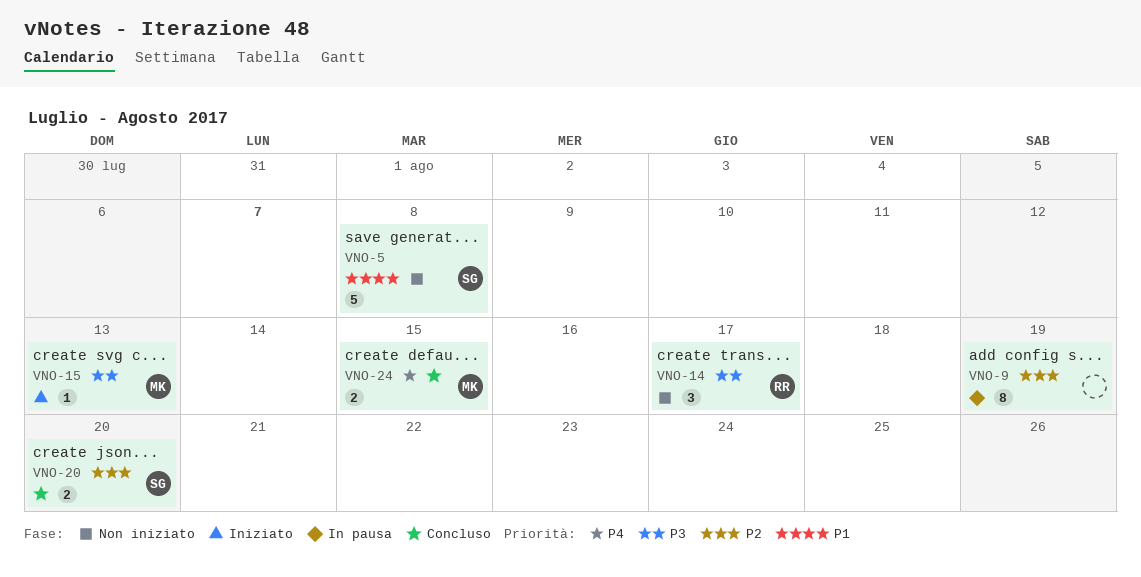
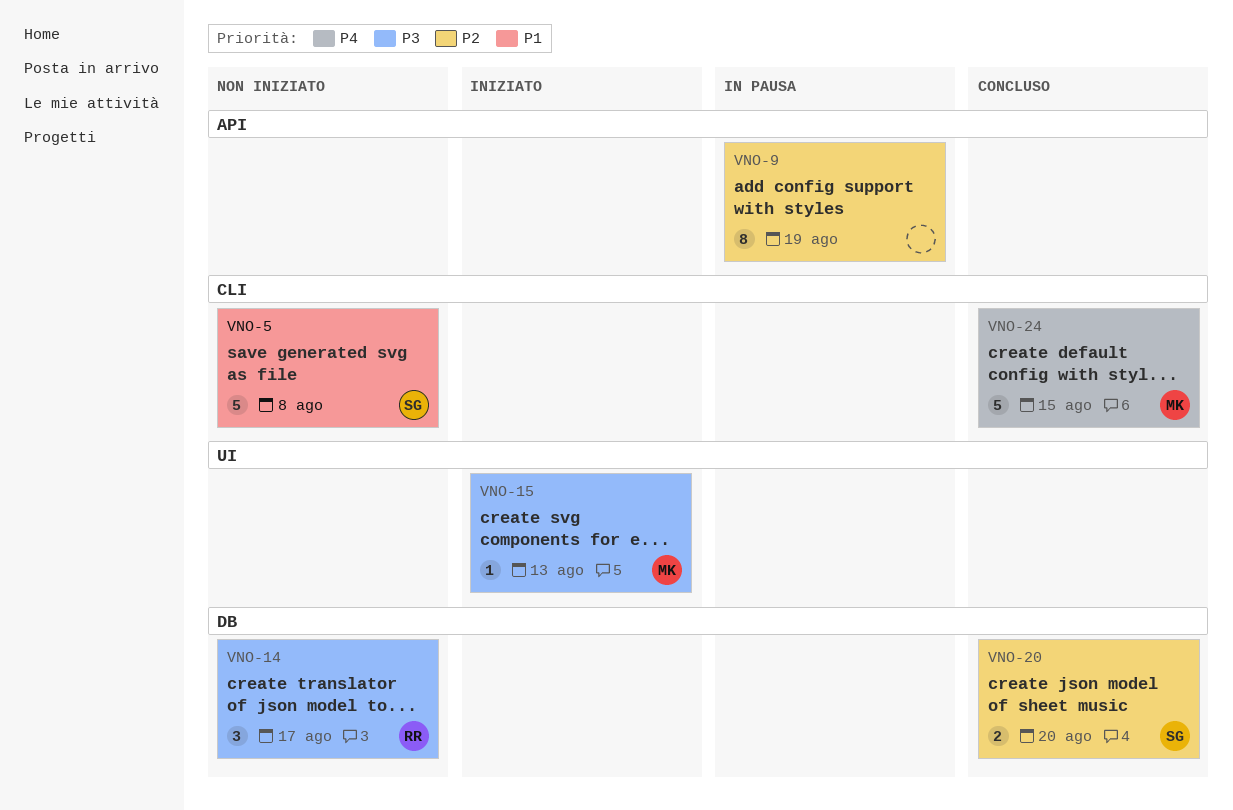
VNO-24, estimate: 2 -> 5

